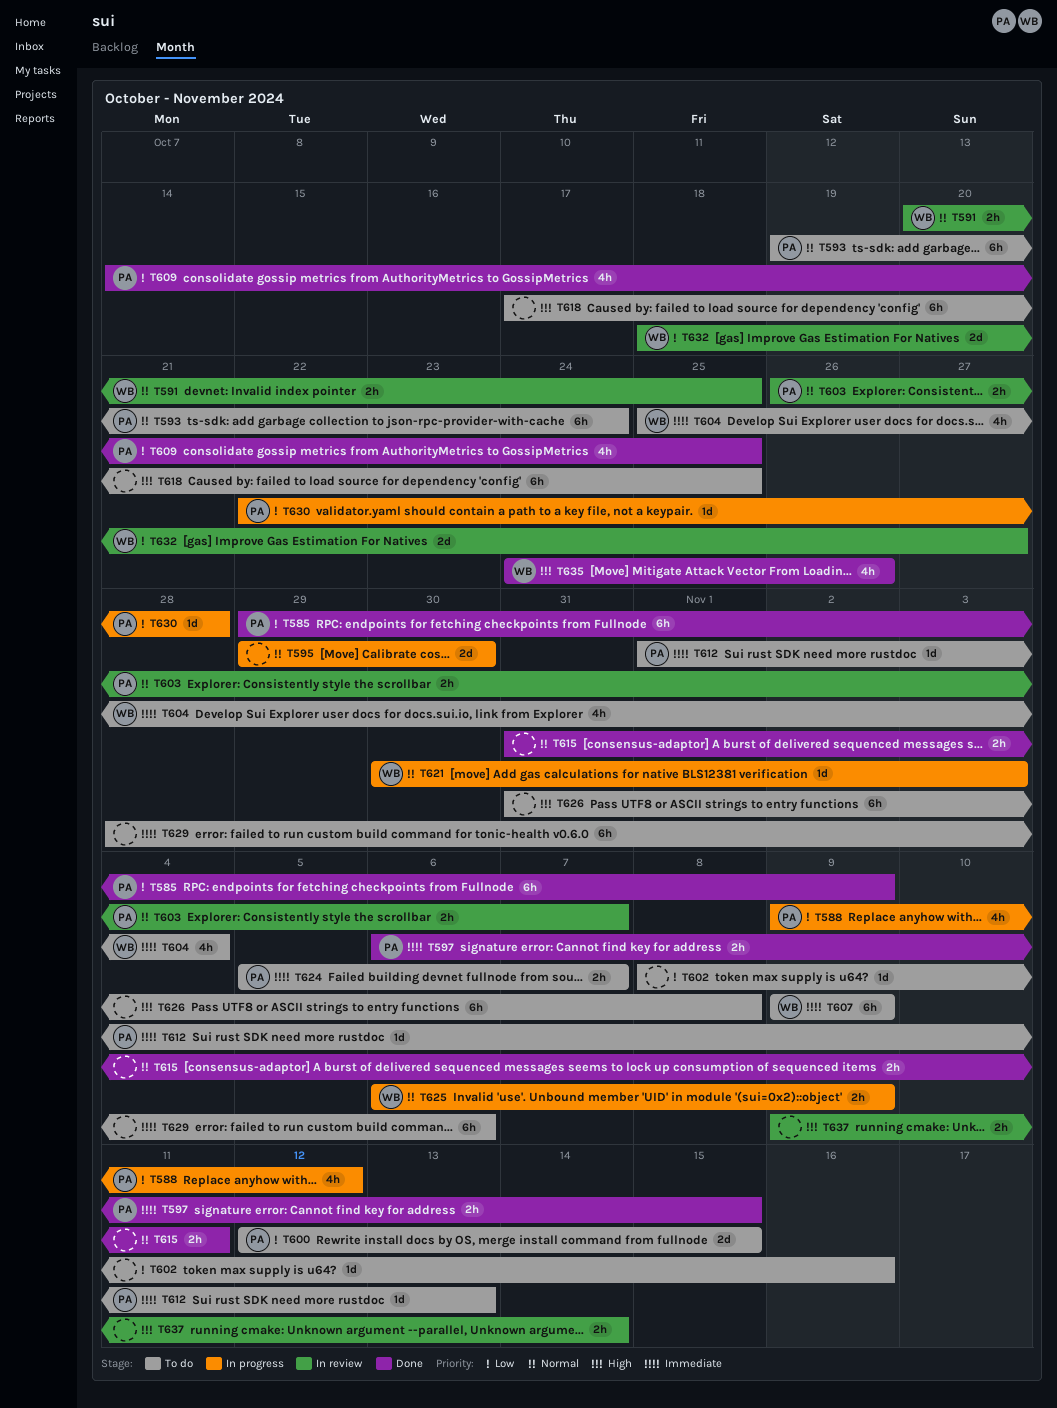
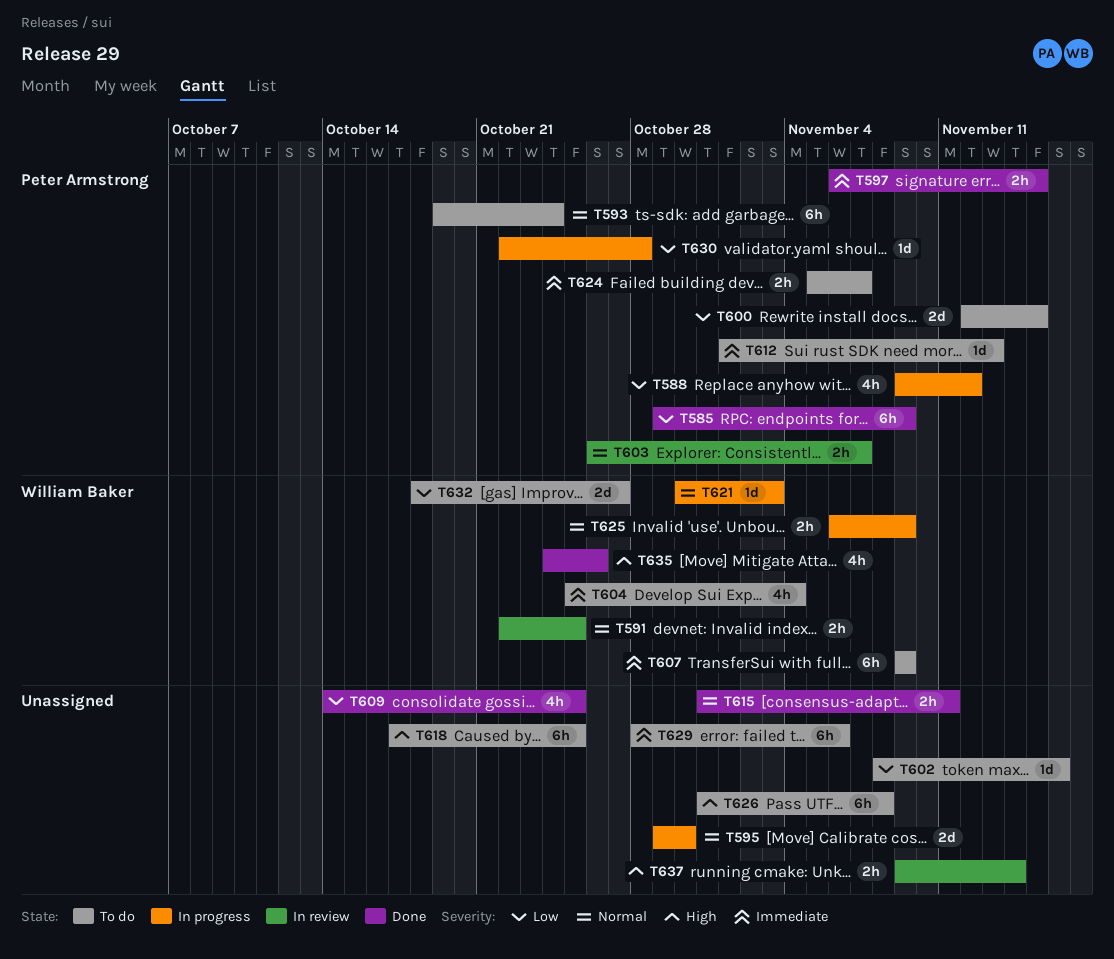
T591, start: Oct 20 -> Oct 22
T609, owner: Peter Armstrong -> none
T632, status: In review -> To do

